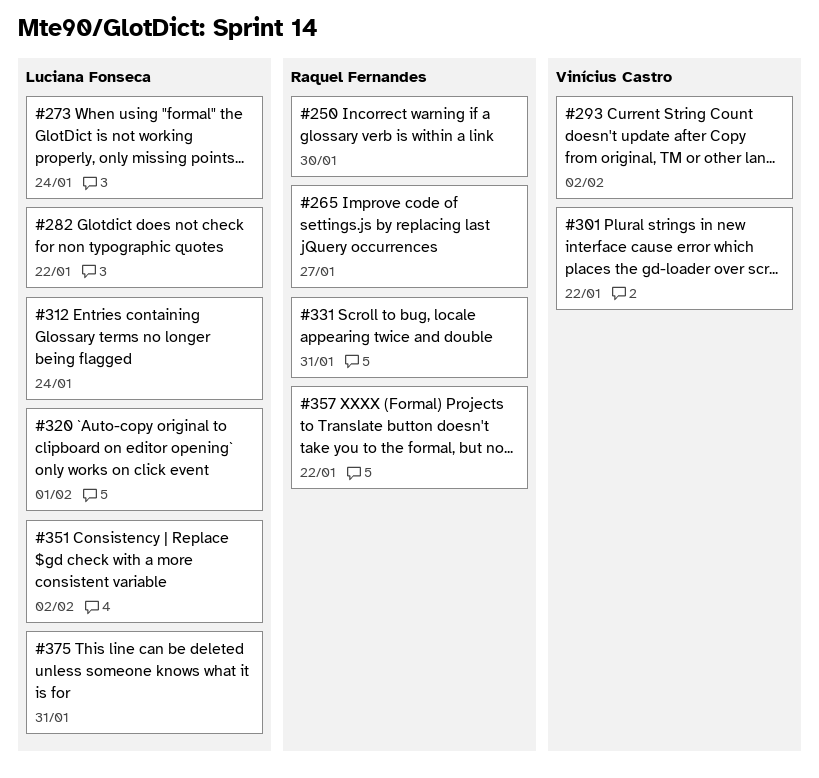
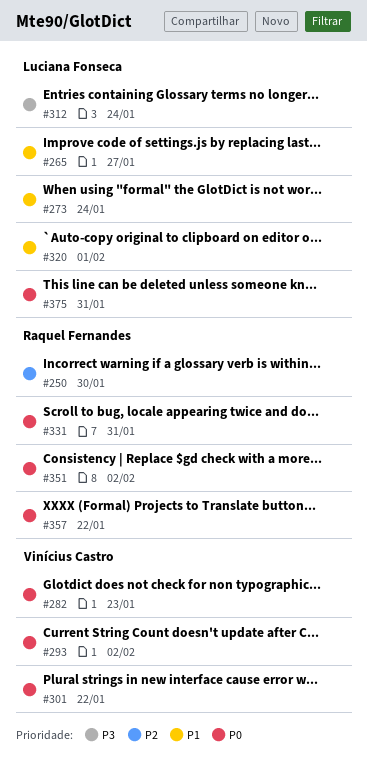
#265, owner: Raquel Fernandes -> Luciana Fonseca
#282, owner: Luciana Fonseca -> Vinícius Castro
#282, due: Jan 22 -> Jan 23
#351, owner: Luciana Fonseca -> Raquel Fernandes

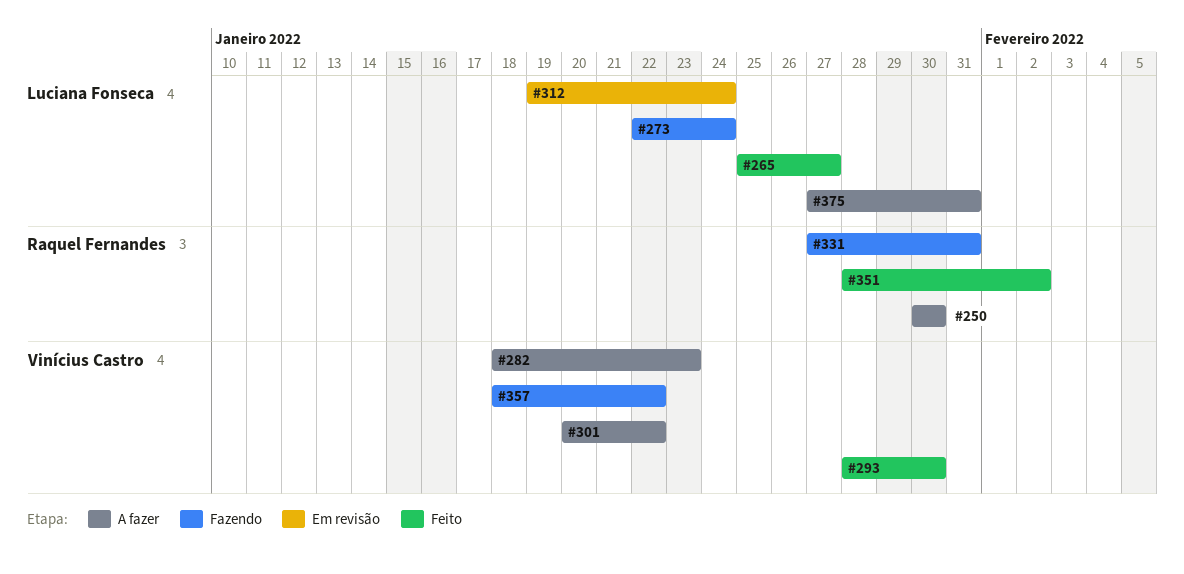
#293, due: Feb 2 -> Jan 30
#320: present -> none
#357, owner: Raquel Fernandes -> Vinícius Castro

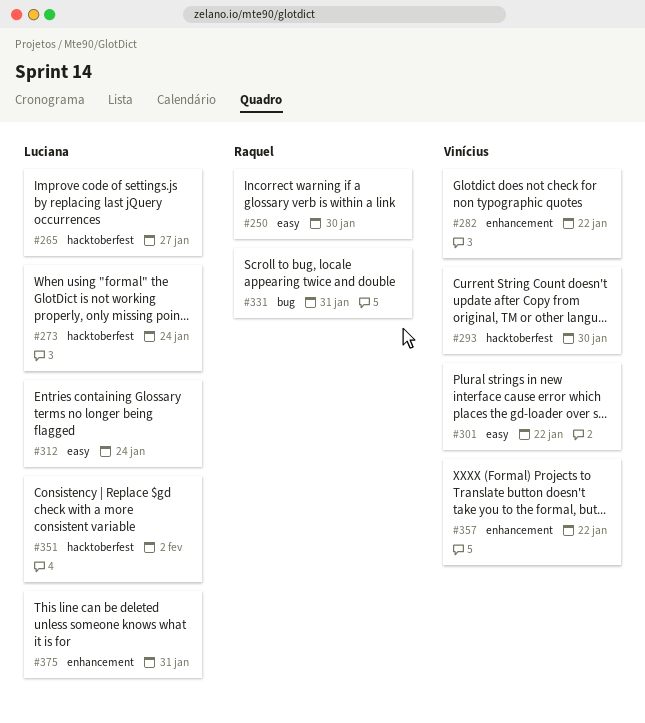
#282, due: Jan 23 -> Jan 22
#351, owner: Raquel Fernandes -> Luciana Fonseca

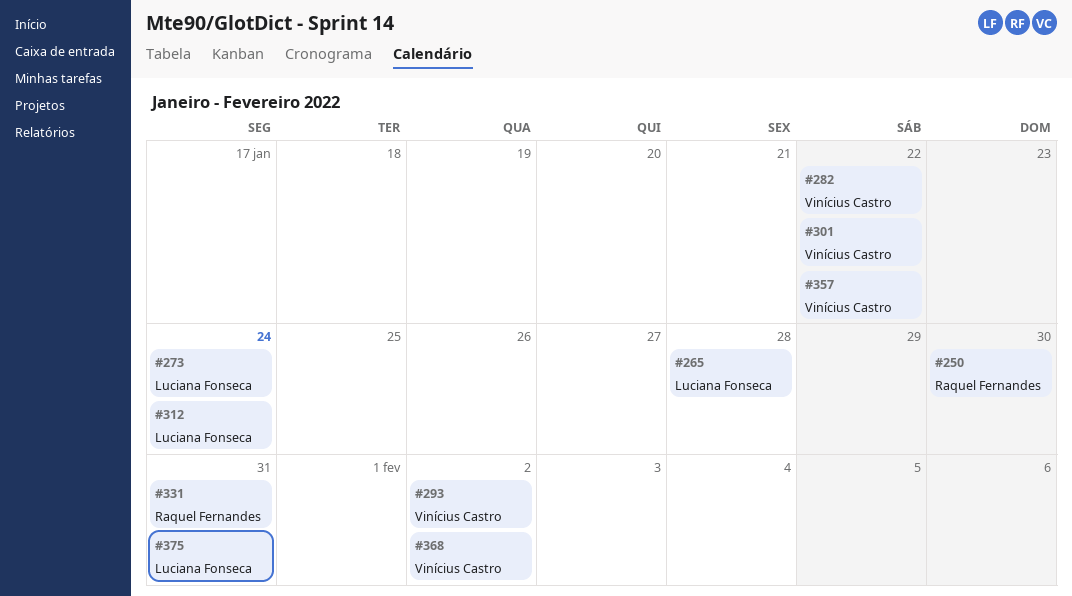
#265, due: Jan 27 -> Jan 28
#293, due: Jan 30 -> Feb 2
#351: present -> none
#368: none -> present

